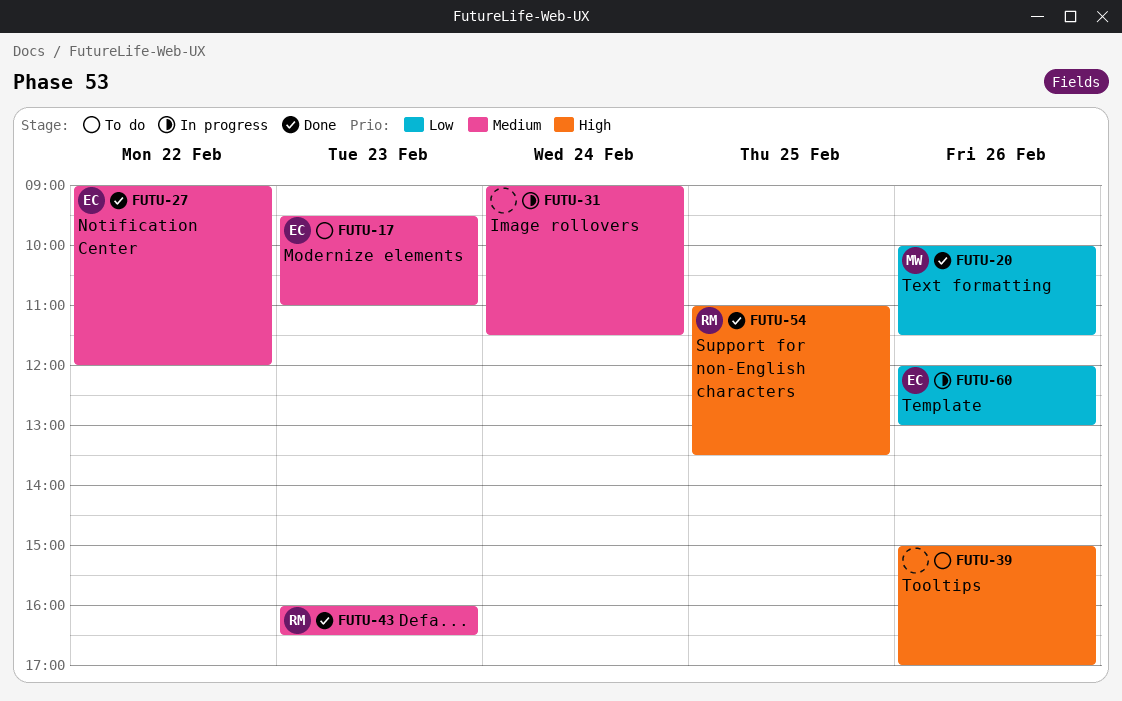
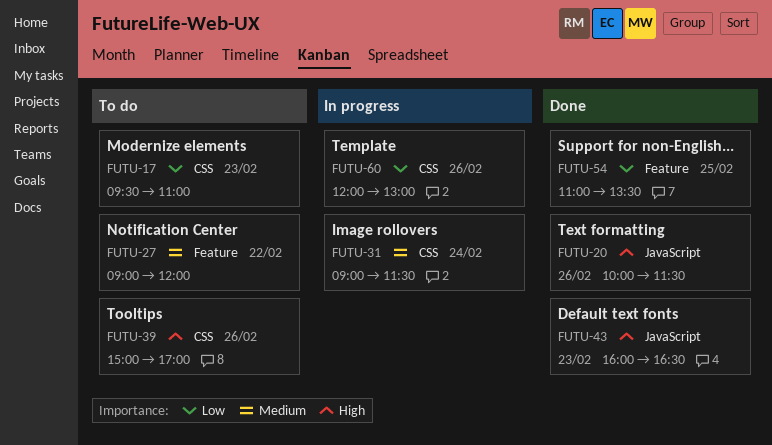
FUTU-17, priority: Medium -> Low
FUTU-20, priority: Low -> High
FUTU-27, status: Done -> To do
FUTU-43, priority: Medium -> High
FUTU-54, priority: High -> Low

